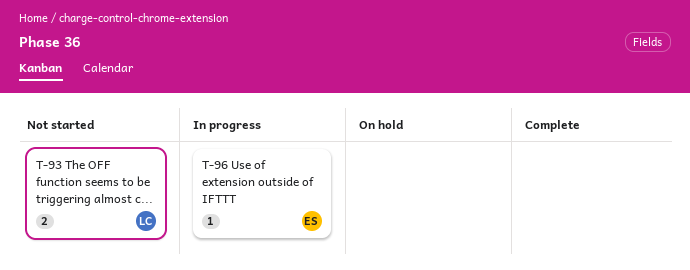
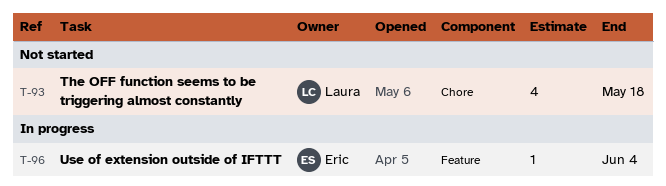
T-93, estimate: 2 -> 4

